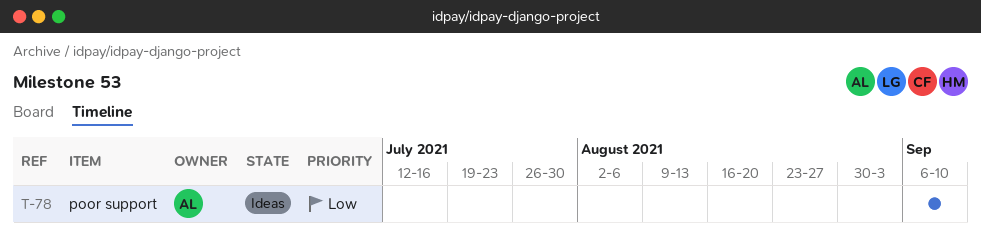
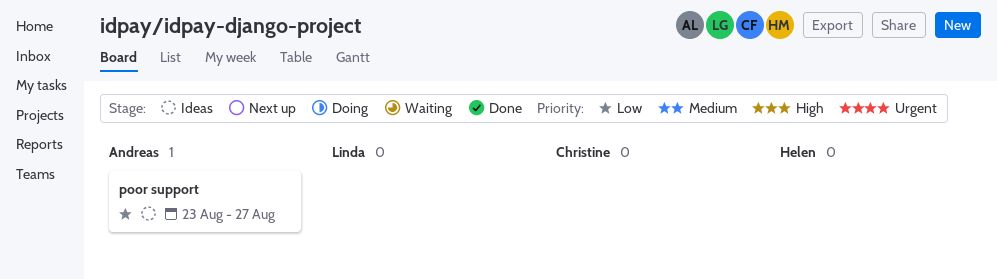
poor support, start: Sep 6 -> Aug 23
poor support, due: Sep 10 -> Aug 27

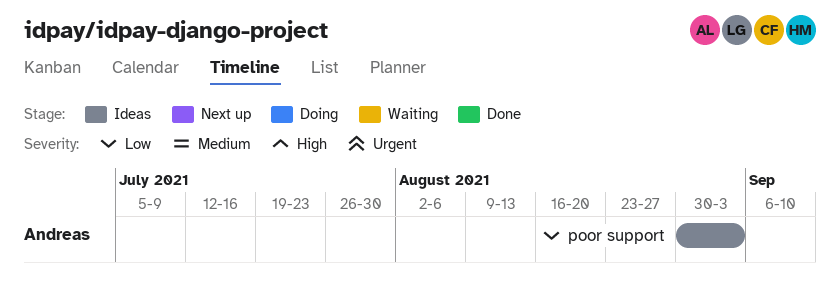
poor support, start: Aug 23 -> Aug 30
poor support, due: Aug 27 -> Sep 3

